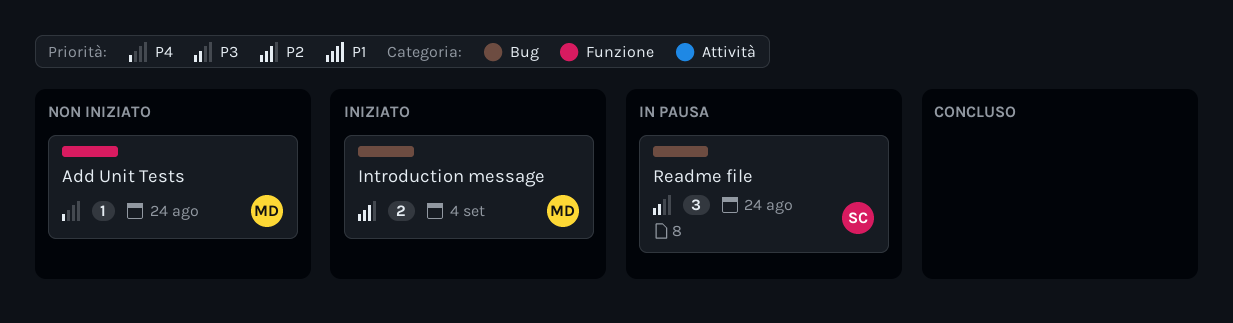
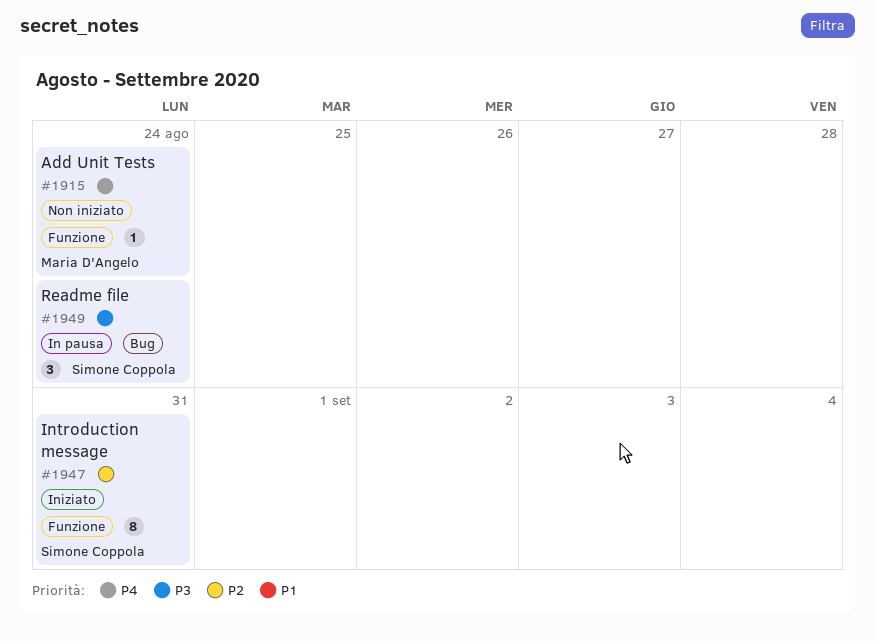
Introduction message, owner: Maria D'Angelo -> Simone Coppola
Introduction message, label: Bug -> Funzione
Introduction message, estimate: 2 -> 8
Introduction message, due: Sep 4 -> Aug 31

